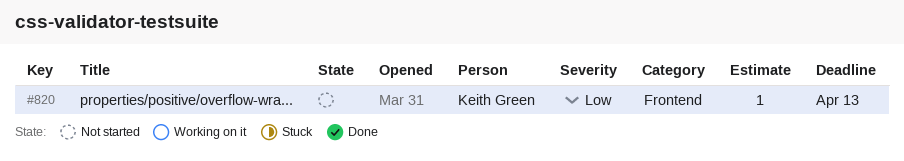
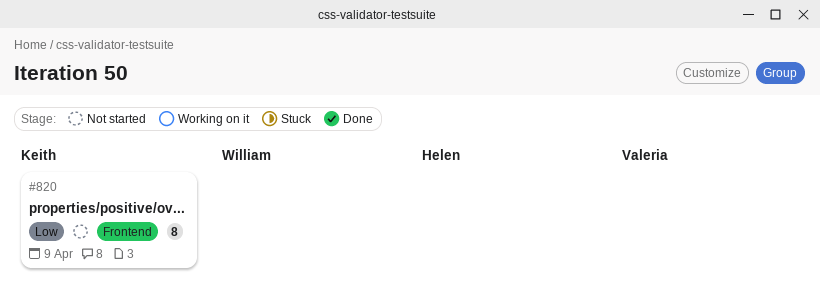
#820, estimate: 1 -> 8
#820, due: Apr 13 -> Apr 9

